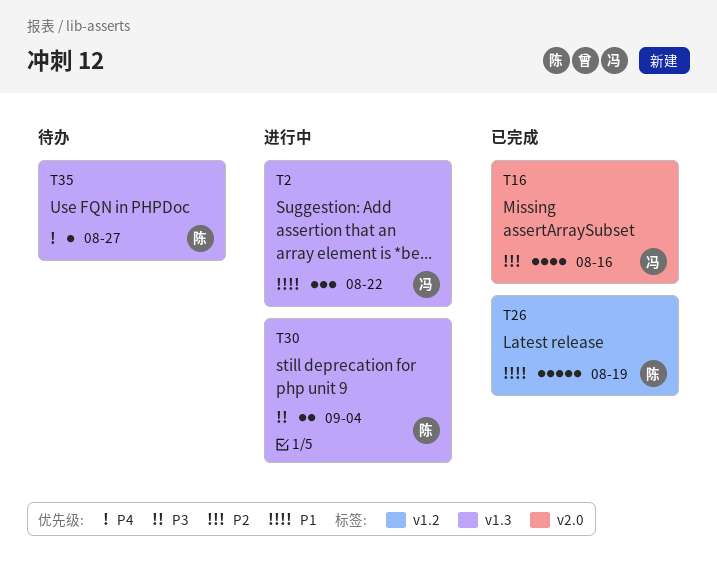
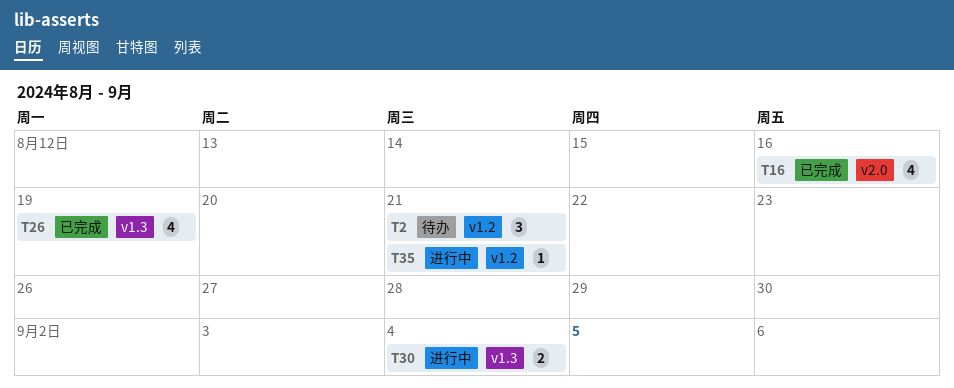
T2, status: 进行中 -> 待办
T2, label: v1.3 -> v1.2
T2, due: Aug 22 -> Aug 21
T26, label: v1.2 -> v1.3
T26, estimate: 5 -> 4
T35, status: 待办 -> 进行中
T35, label: v1.3 -> v1.2
T35, due: Aug 27 -> Aug 21

